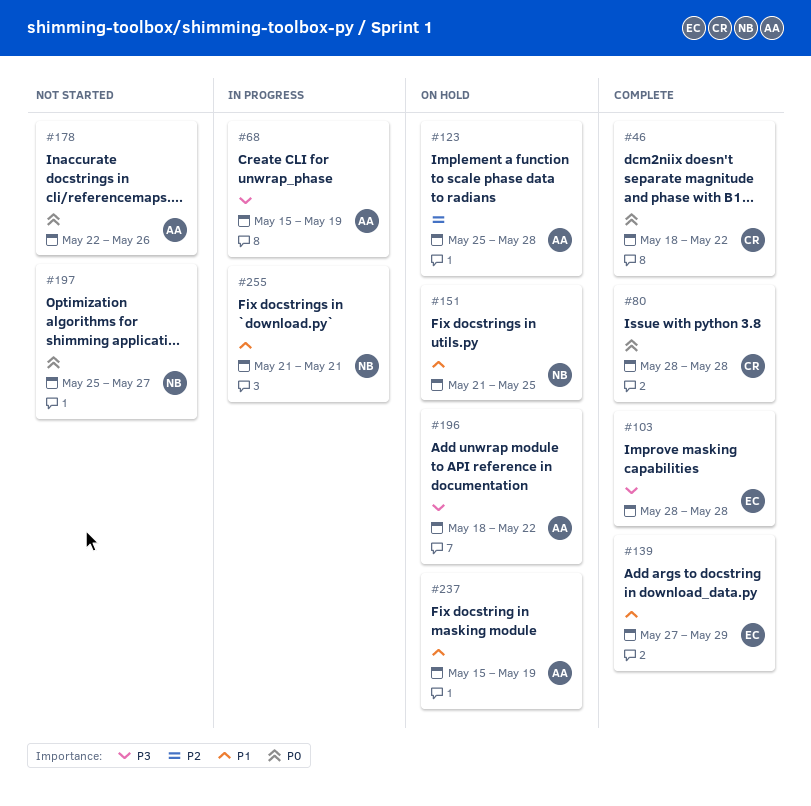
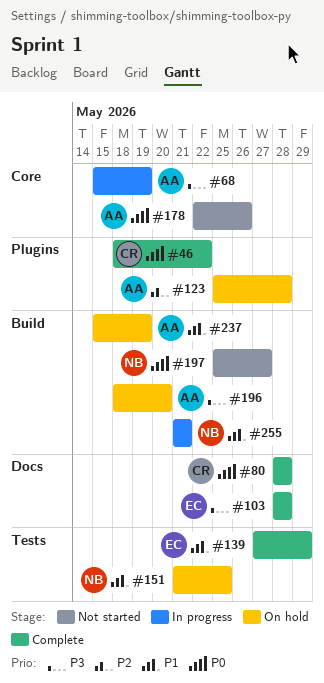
#196, due: May 22 -> May 20

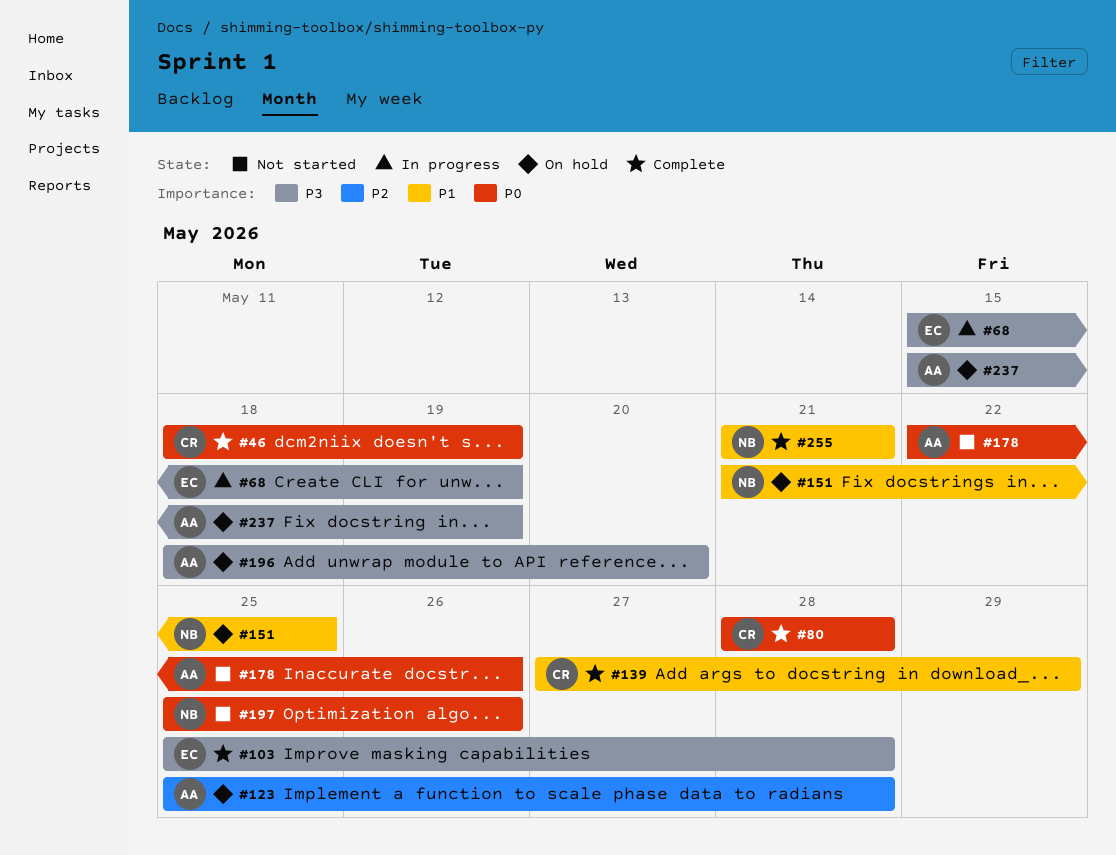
#46, due: May 22 -> May 19
#68, owner: AA -> EC
#103, start: May 28 -> May 25
#139, owner: EC -> CR
#197, due: May 27 -> May 26
#237, priority: P1 -> P3
#255, status: In progress -> Complete

